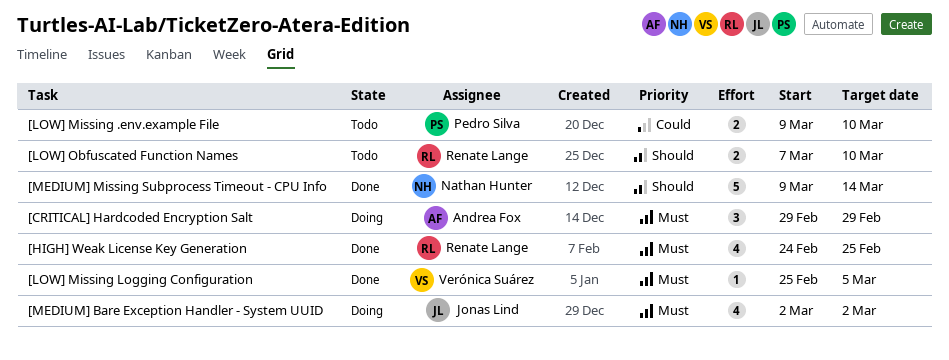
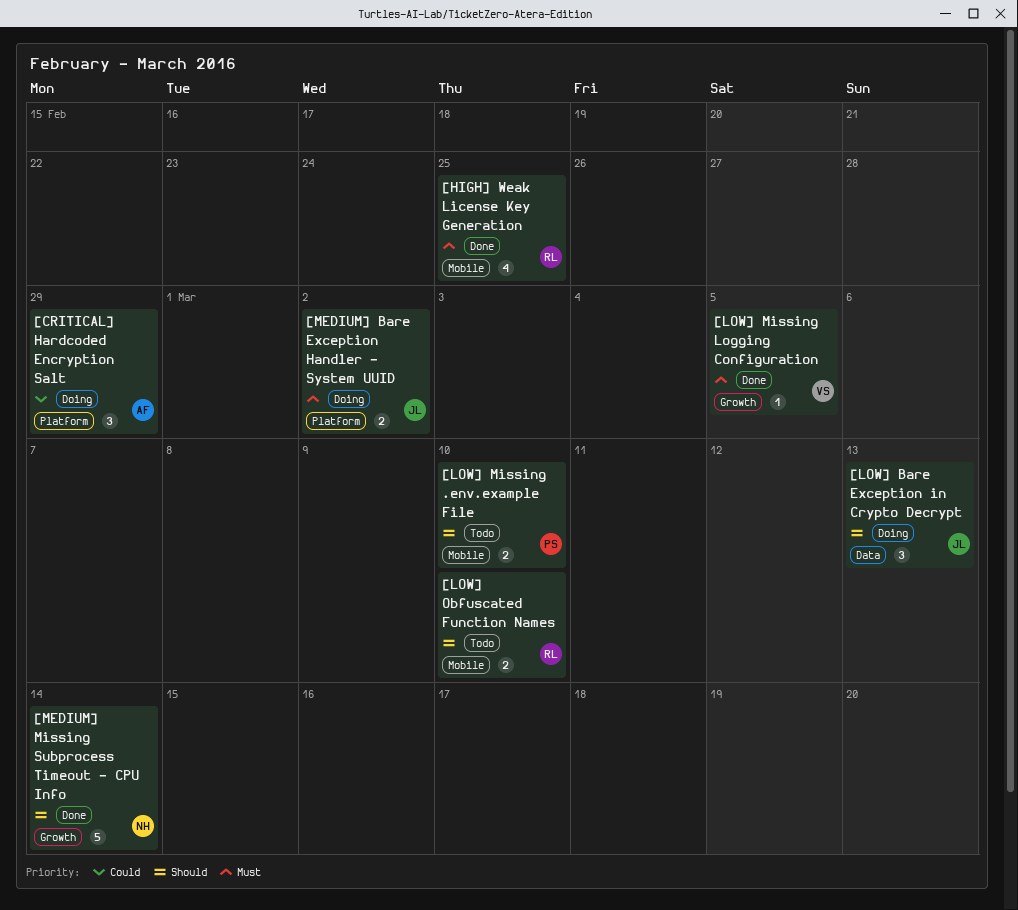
[CRITICAL] Hardcoded Encryption Salt, priority: Must -> Could
[LOW] Bare Exception in Crypto Decrypt: none -> present
[LOW] Missing .env.example File, priority: Could -> Should
[MEDIUM] Bare Exception Handler - System UUID, estimate: 4 -> 2

